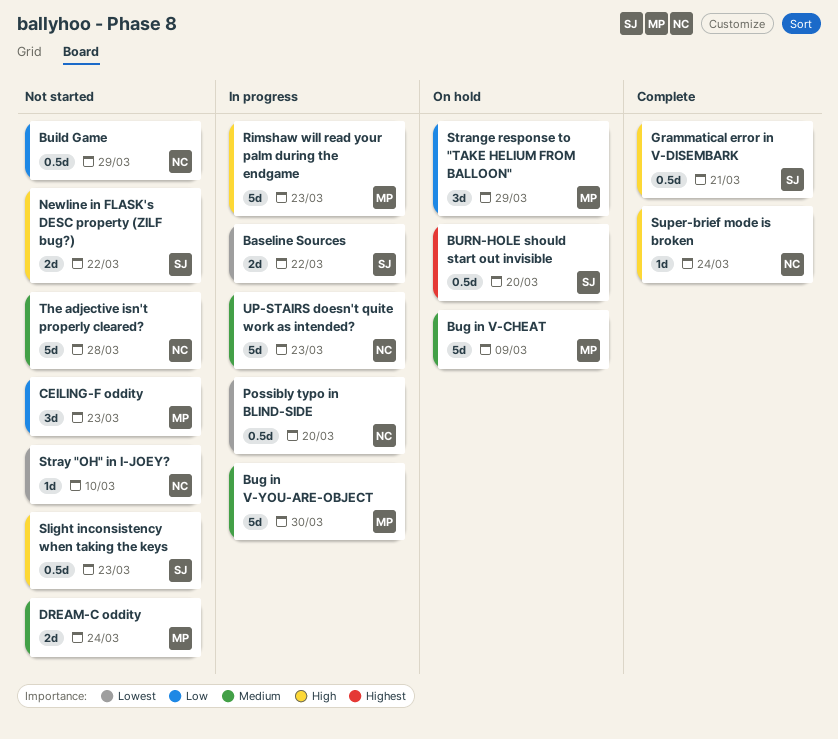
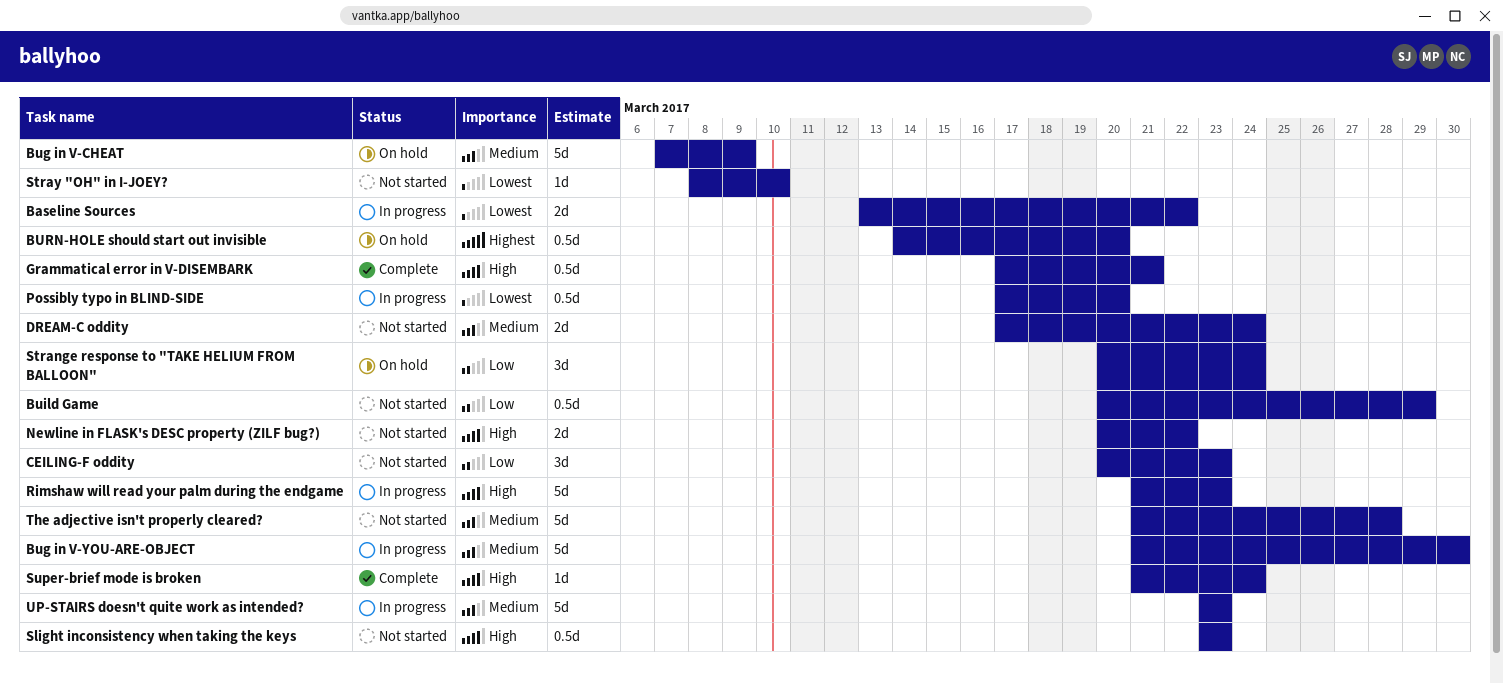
Strange response to "TAKE HELIUM FROM BALLOON", due: Mar 29 -> Mar 24

